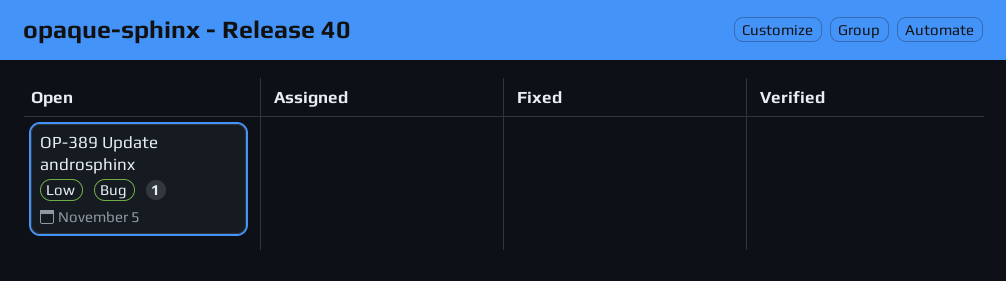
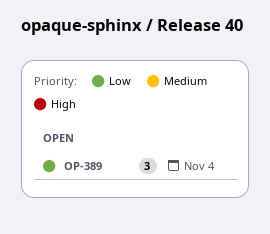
OP-389, estimate: 1 -> 3
OP-389, due: Nov 5 -> Nov 4

